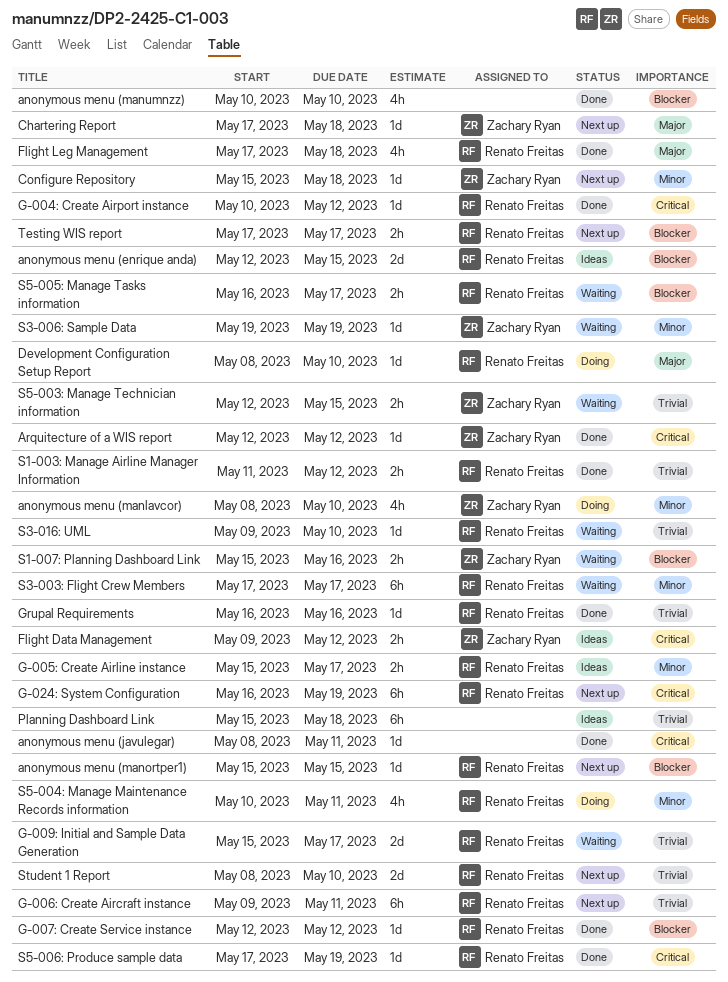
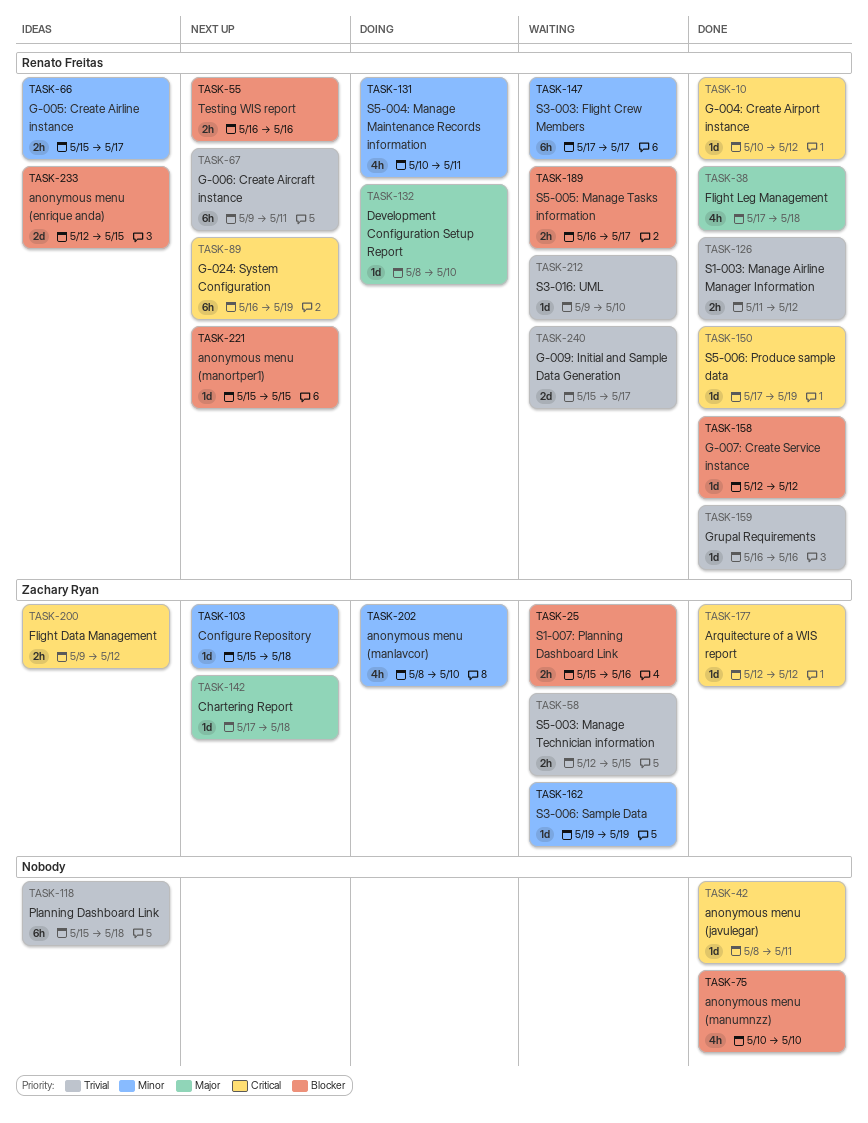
Student 1 Report: present -> none
Testing WIS report, start: May 17 -> May 16
Testing WIS report, due: May 17 -> May 16

